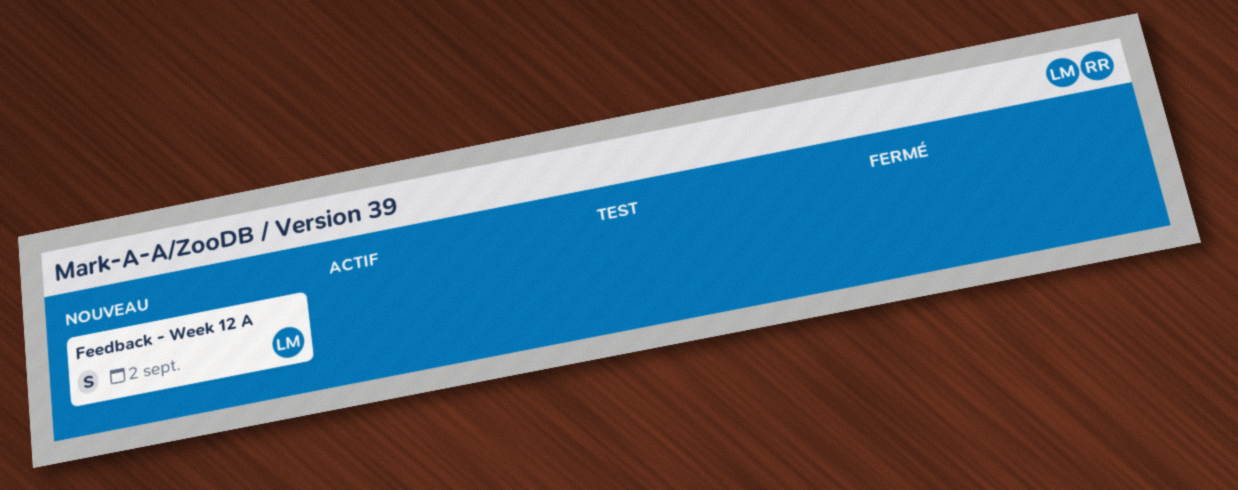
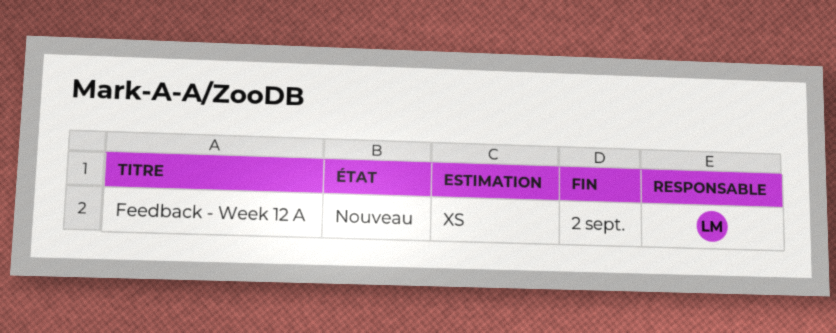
Feedback - Week 12 A, estimate: S -> XS

